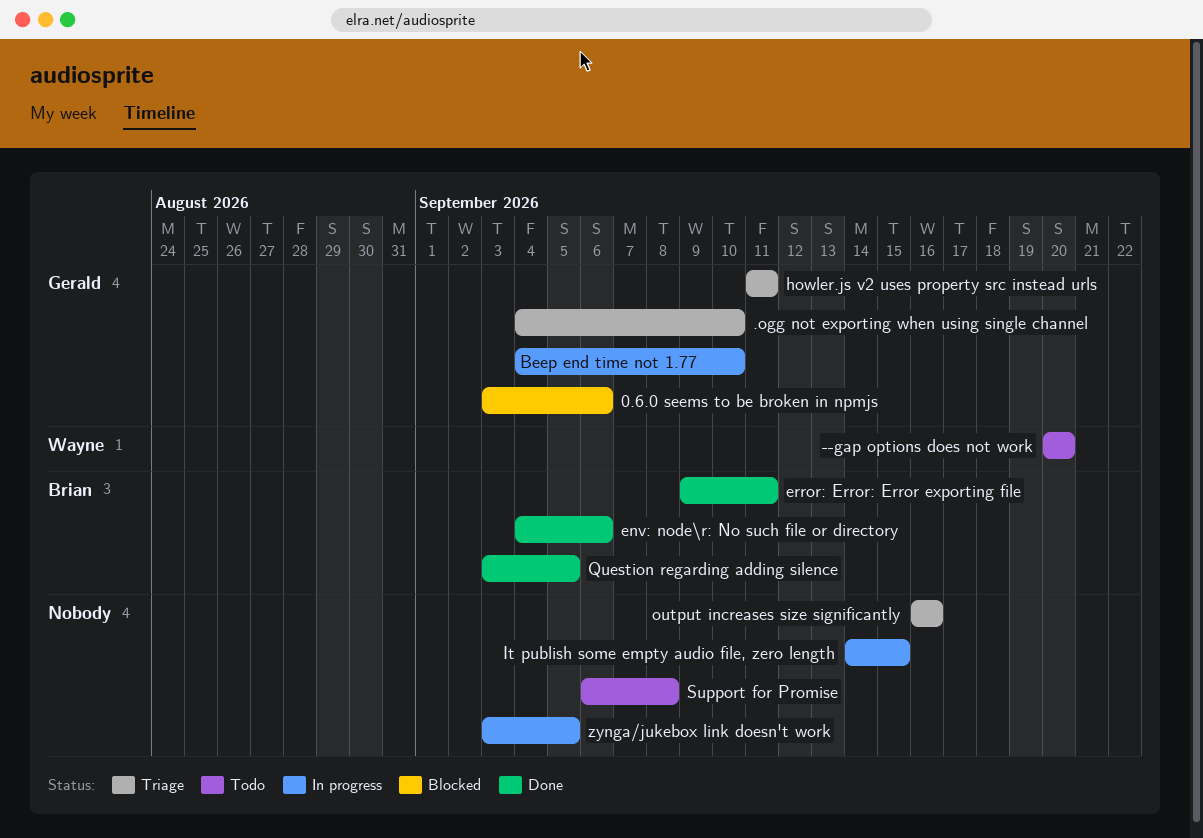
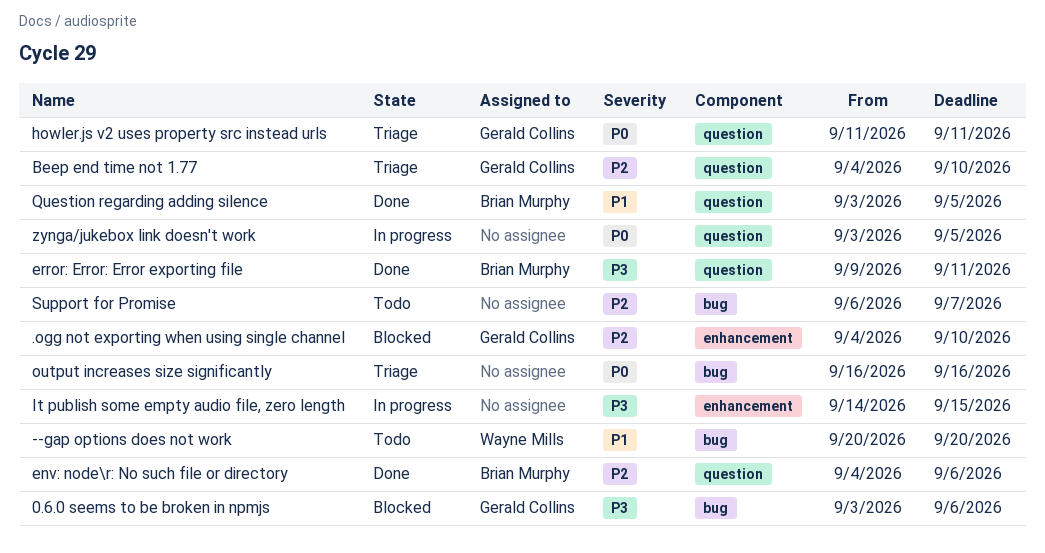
.ogg not exporting when using single channel, status: Triage -> Blocked
Beep end time not 1.77, status: In progress -> Triage
Support for Promise, due: Sep 8 -> Sep 7

